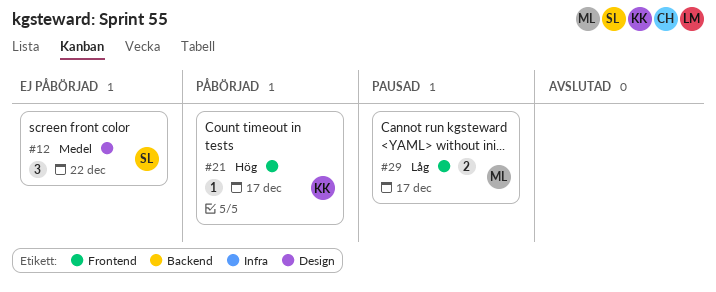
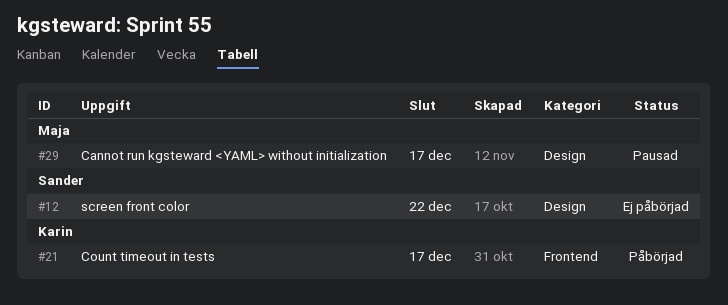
#29, label: Frontend -> Design

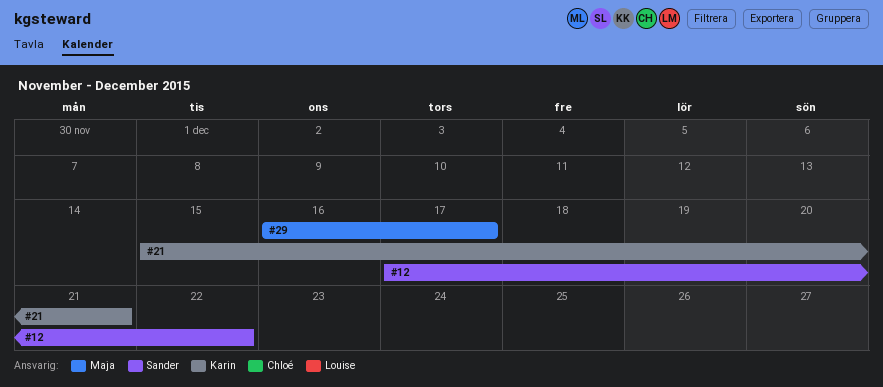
#21, due: Dec 17 -> Dec 21

